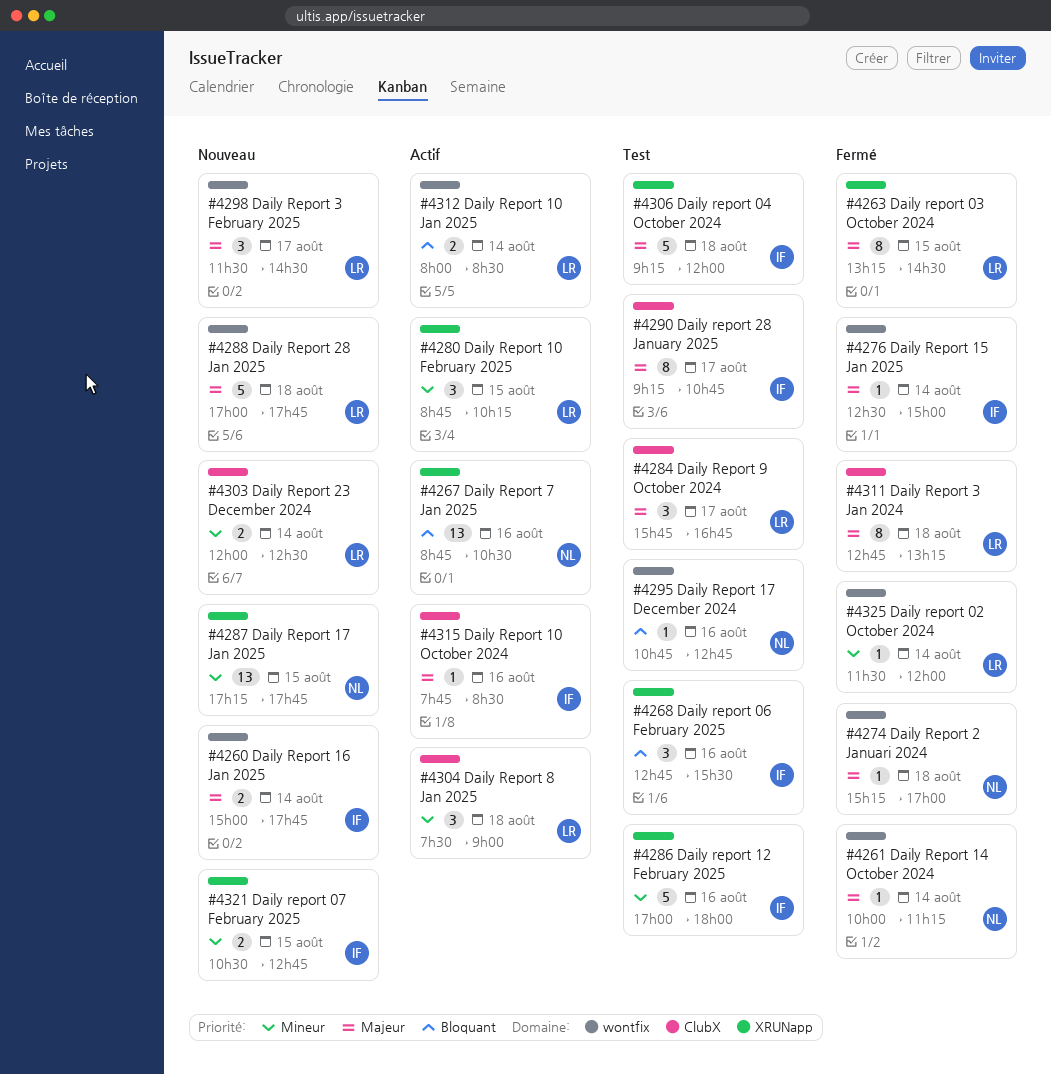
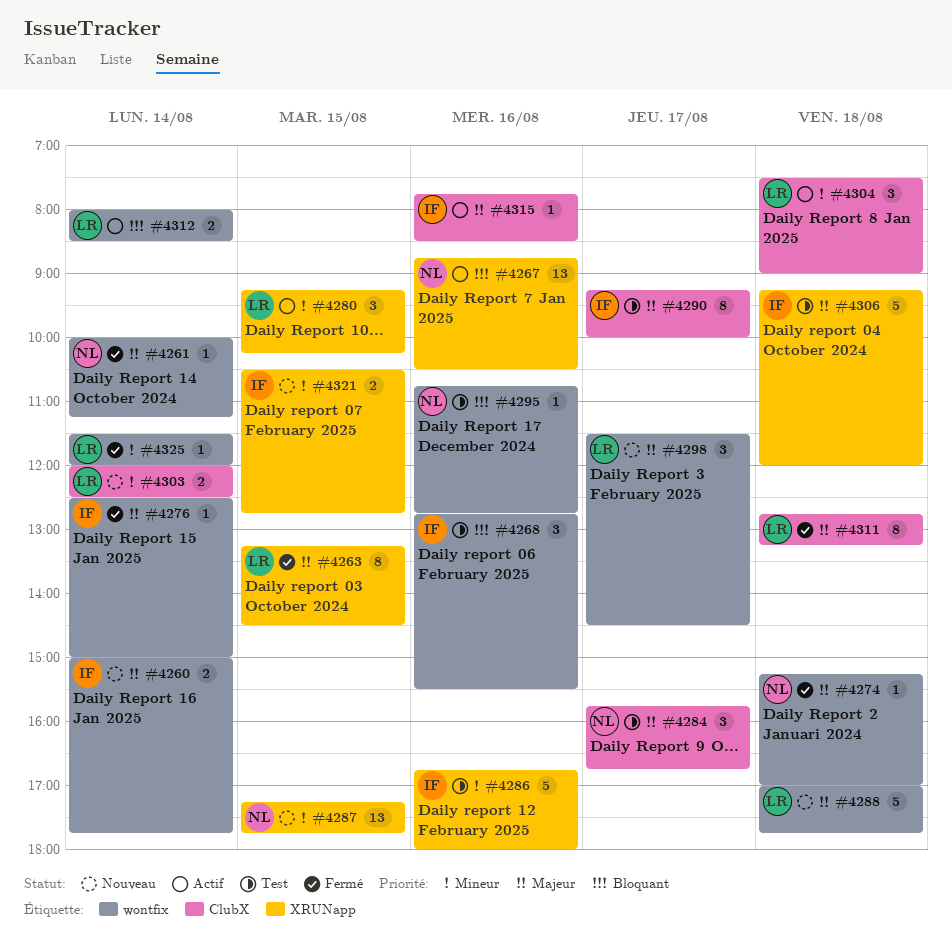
#4268, label: XRUNapp -> wontfix
#4280, begins: 08:45 -> 09:15
#4284, owner: LR -> NL
#4286, begins: 17:00 -> 16:45
#4290, ends: 10:45 -> 10:00

